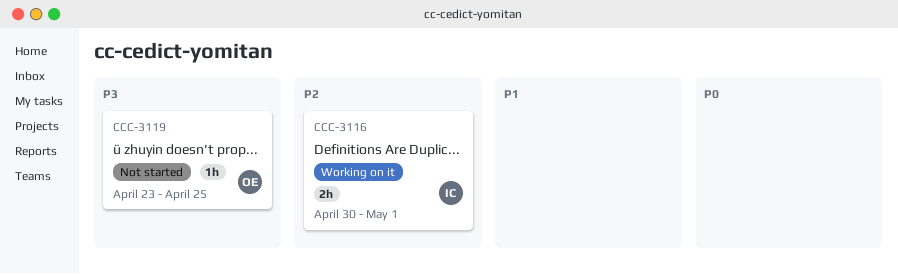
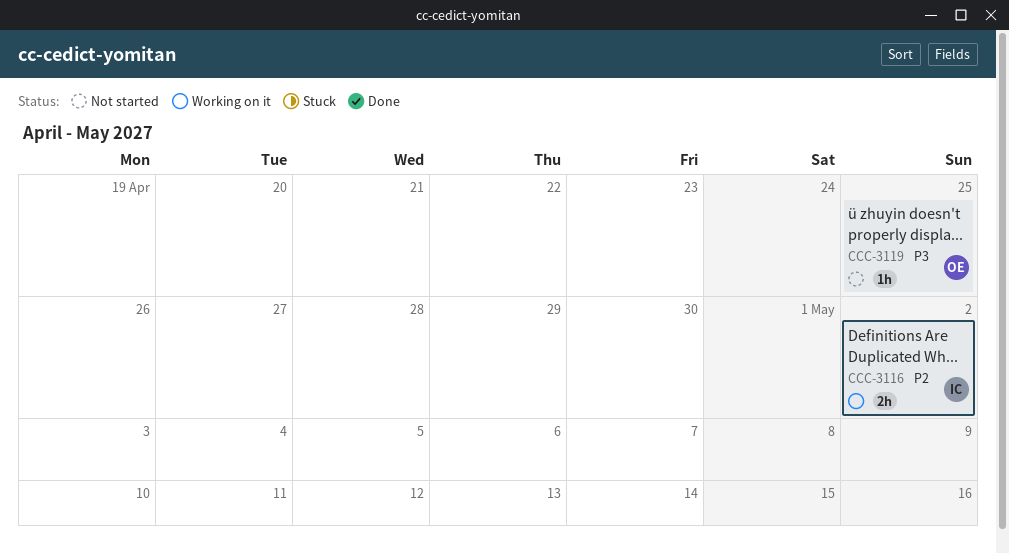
CCC-3116, due: May 1 -> May 2

